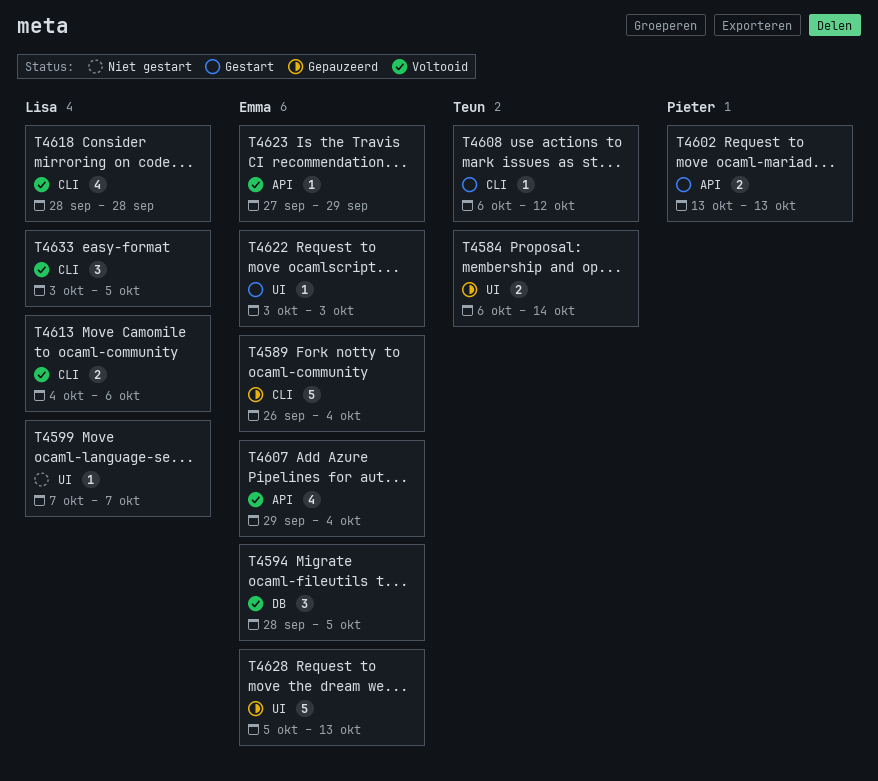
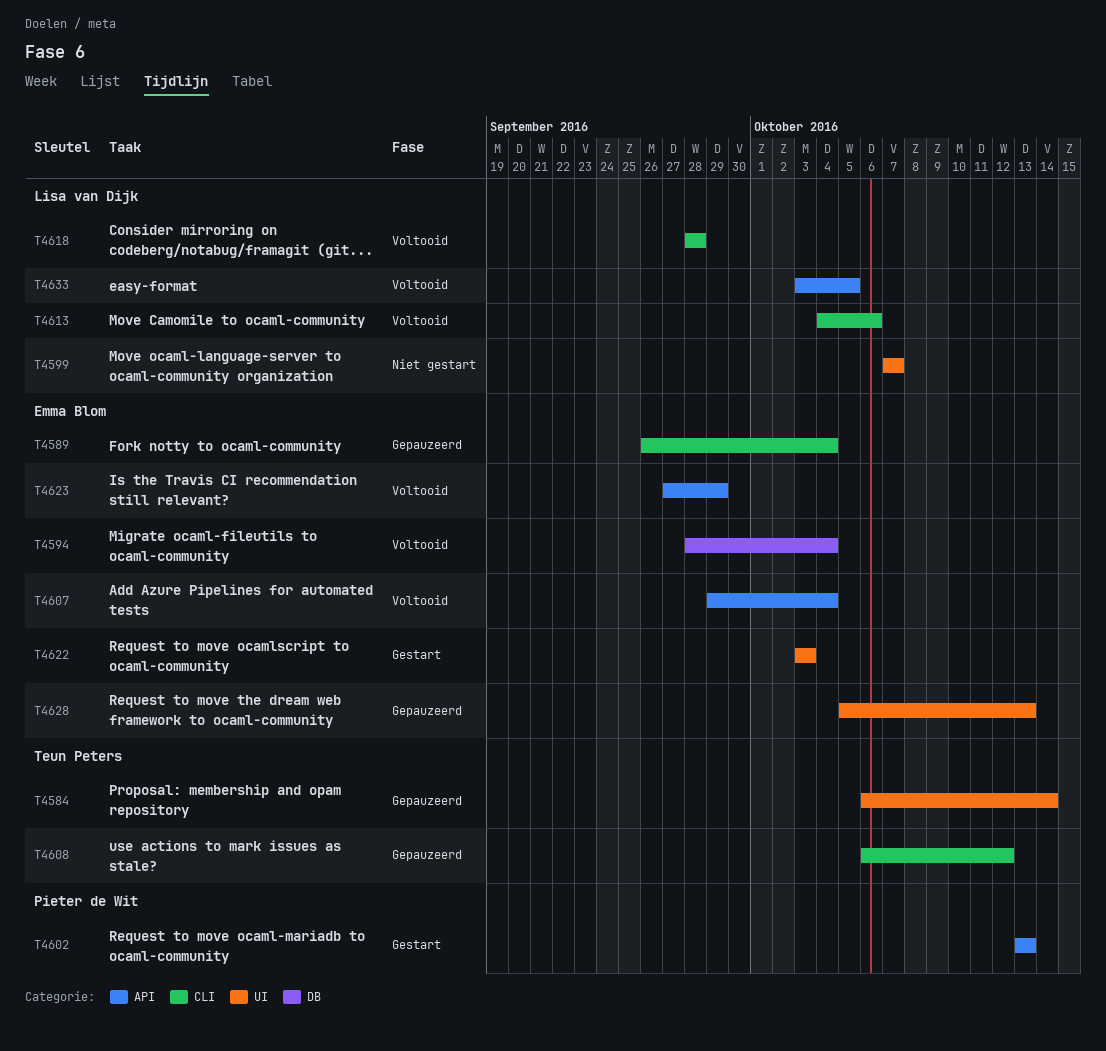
T4594, due: Oct 5 -> Oct 4
T4608, status: Gestart -> Gepauzeerd
T4633, label: CLI -> API

